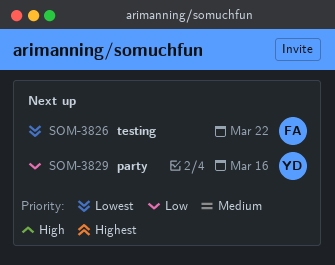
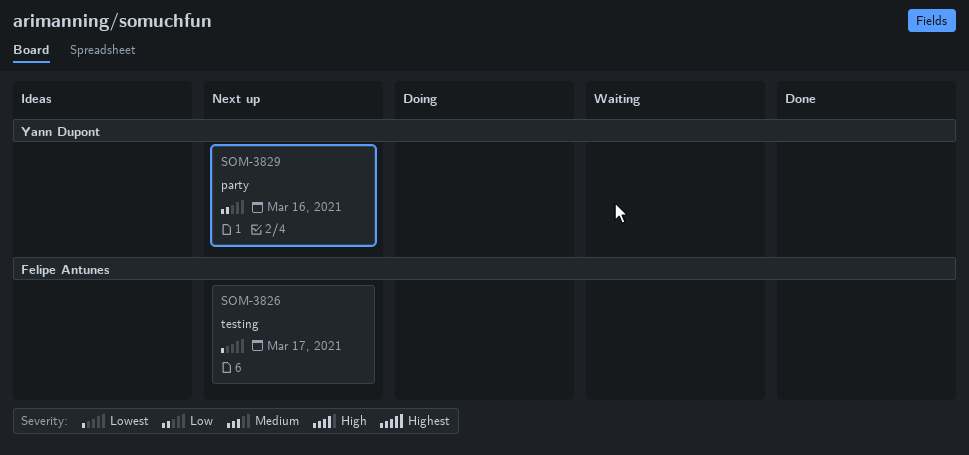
SOM-3826, due: Mar 22 -> Mar 17

